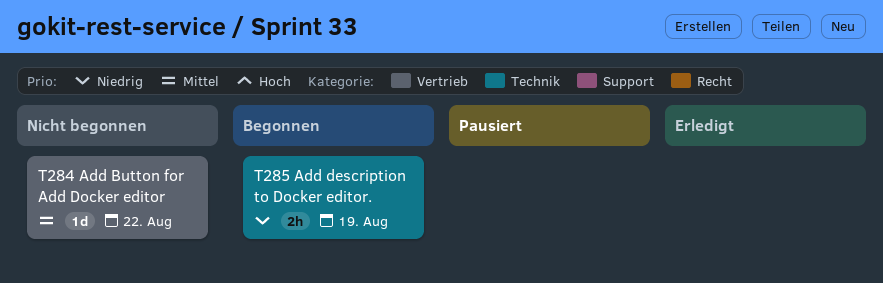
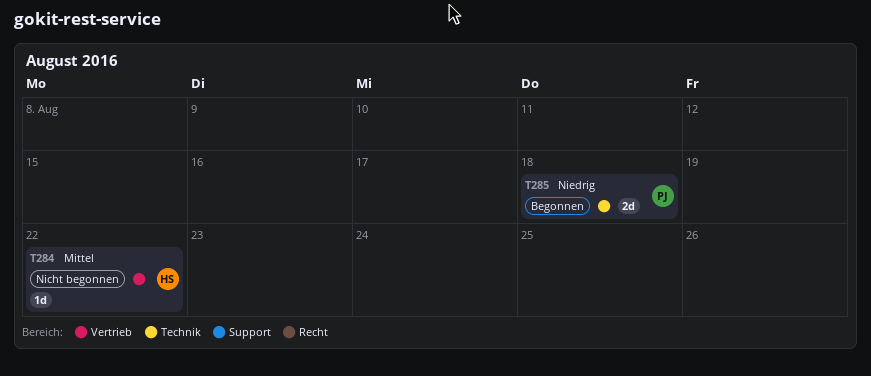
T285, estimate: 2h -> 2d
T285, due: Aug 19 -> Aug 18

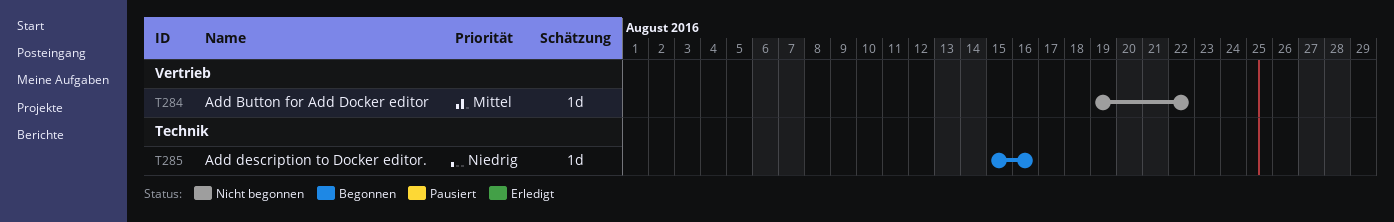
T285, estimate: 2d -> 1d
T285, due: Aug 18 -> Aug 16

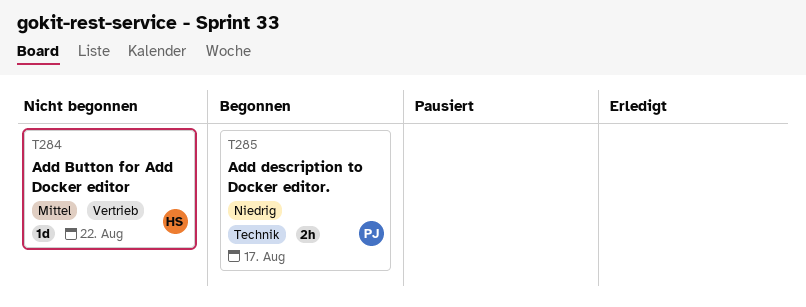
T285, estimate: 1d -> 2h
T285, due: Aug 16 -> Aug 17

